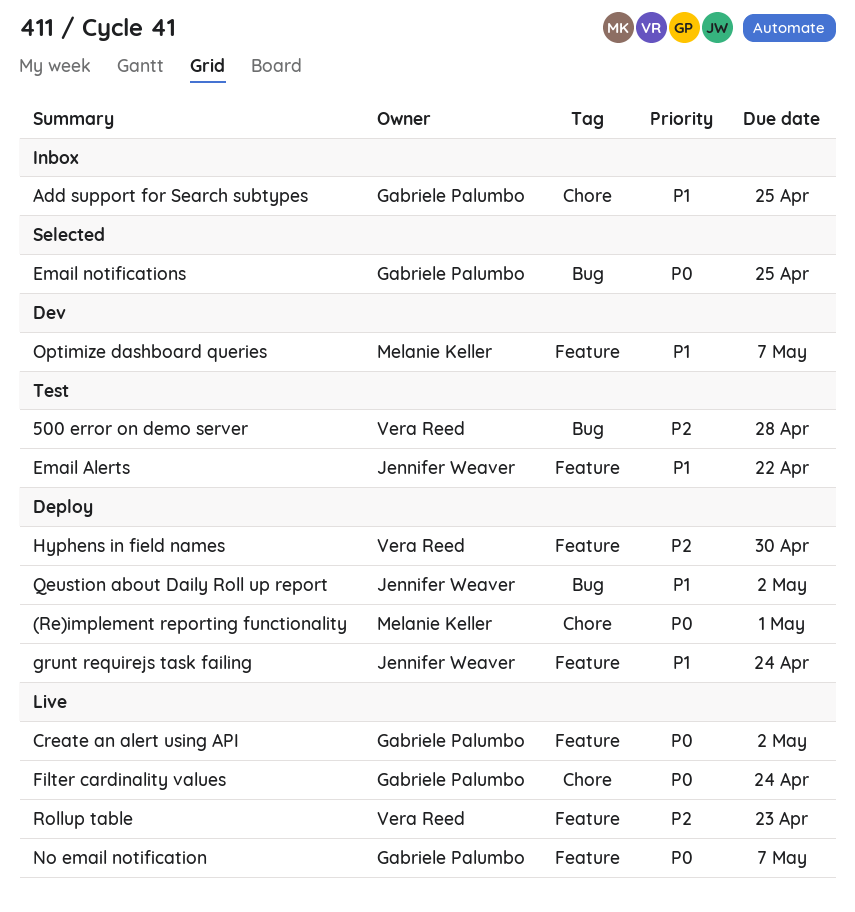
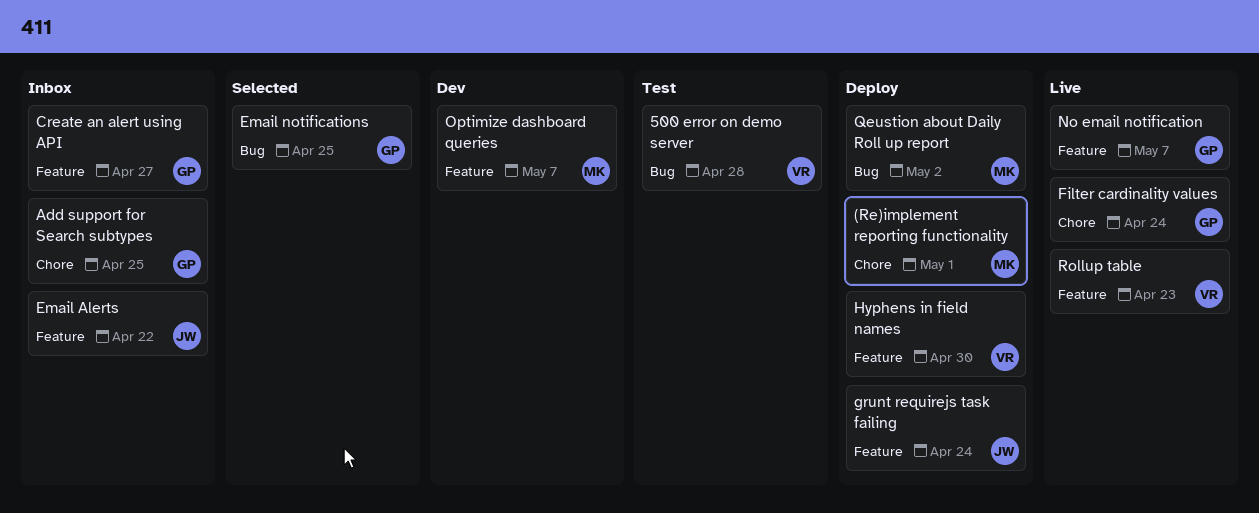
Create an alert using API, status: Live -> Inbox
Create an alert using API, due: May 2 -> Apr 27
Email Alerts, status: Test -> Inbox
Qeustion about Daily Roll up report, owner: Jennifer Weaver -> Melanie Keller

